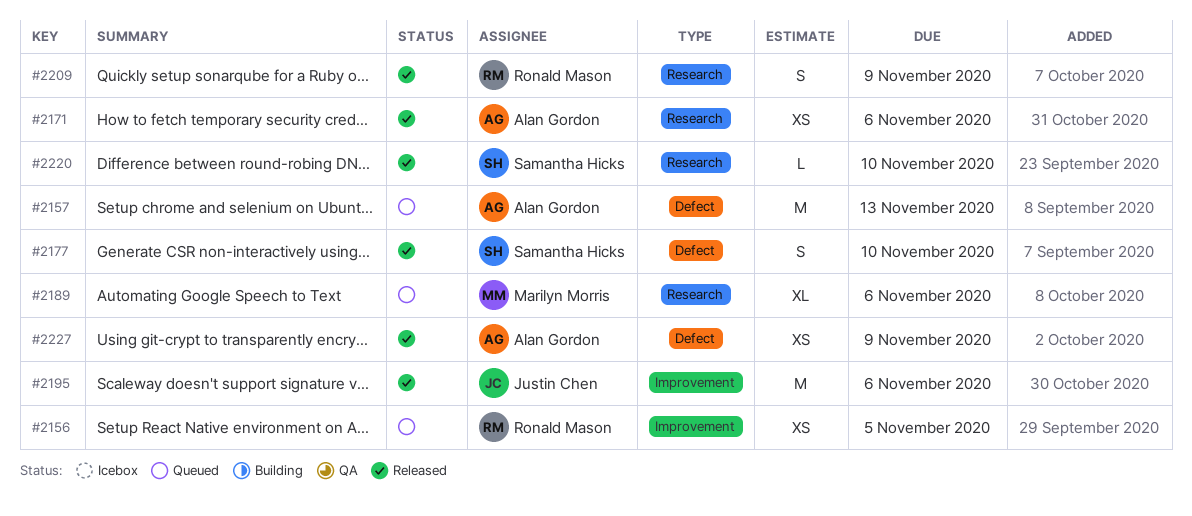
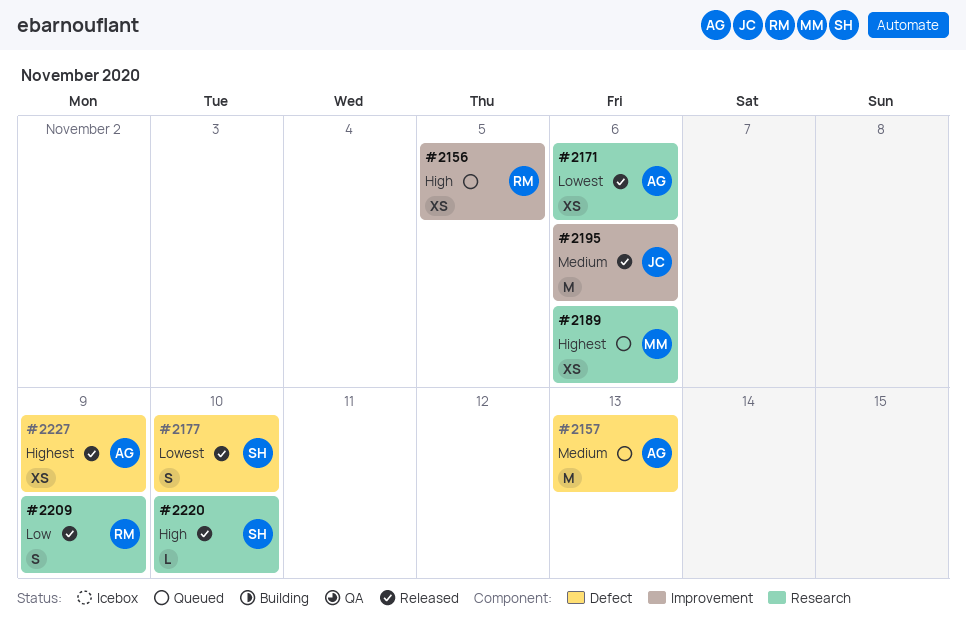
#2189, estimate: XL -> XS

